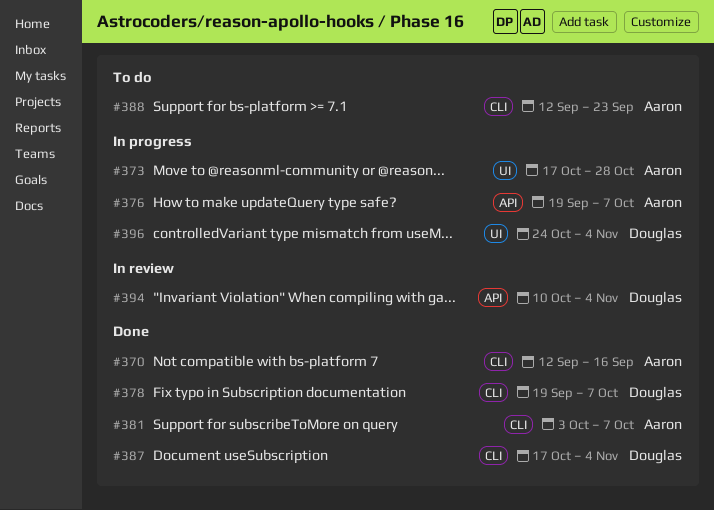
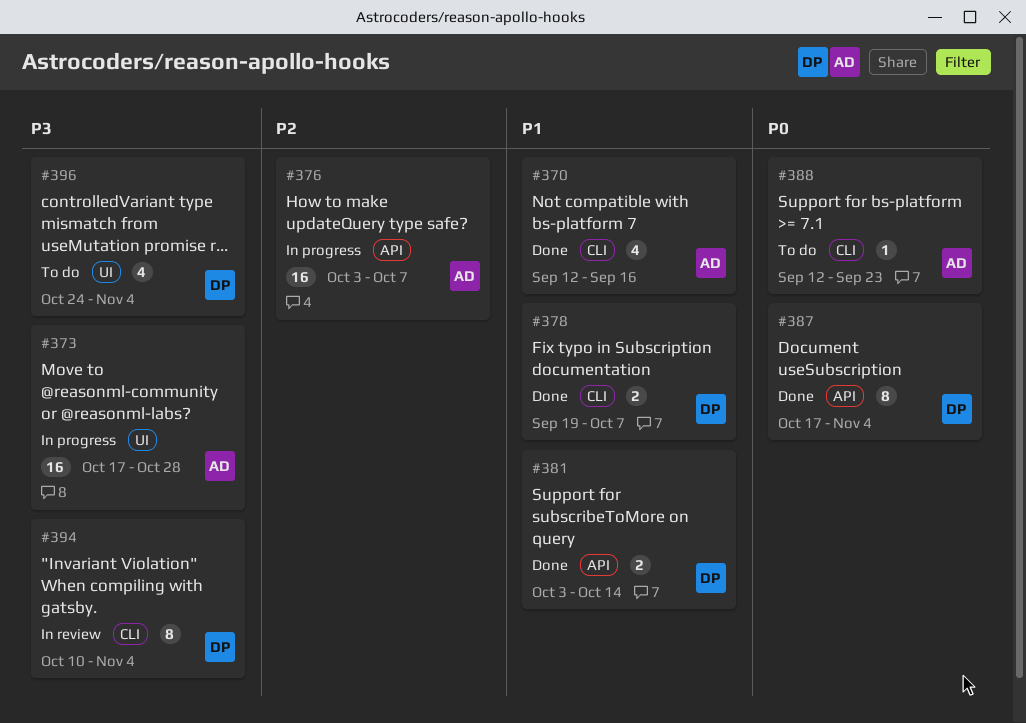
#376, start: Sep 19 -> Oct 3
#381, owner: Aaron -> Douglas
#381, label: CLI -> API
#381, due: Oct 7 -> Oct 14
#387, label: CLI -> API
#394, label: API -> CLI
#396, status: In progress -> To do

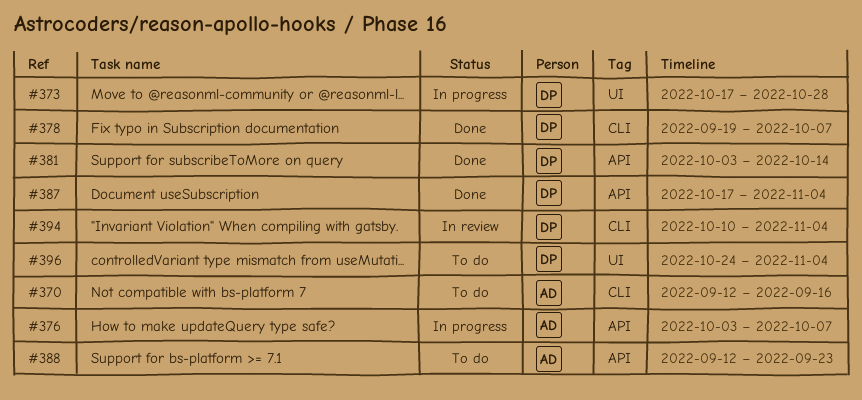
#370, status: Done -> To do
#373, owner: AD -> DP
#388, label: CLI -> API

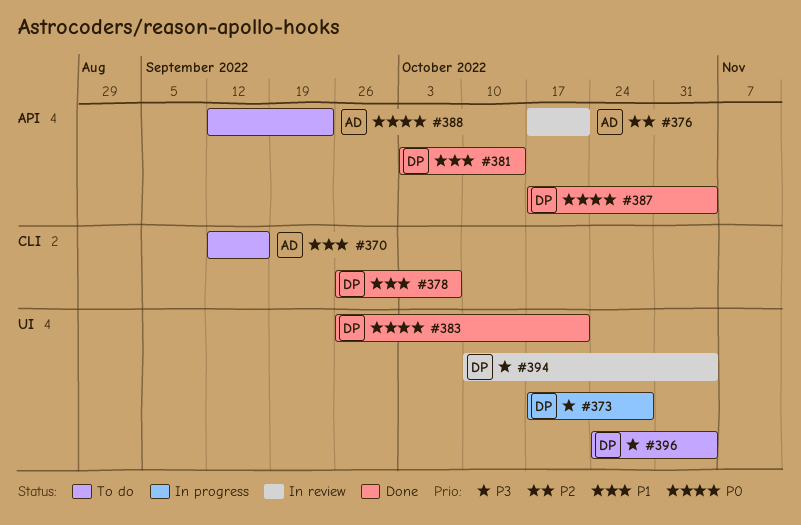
#376, status: In progress -> In review
#376, start: Oct 3 -> Oct 17
#376, due: Oct 7 -> Oct 21
#378, start: Sep 19 -> Sep 26
#383: none -> present
#394, label: CLI -> UI

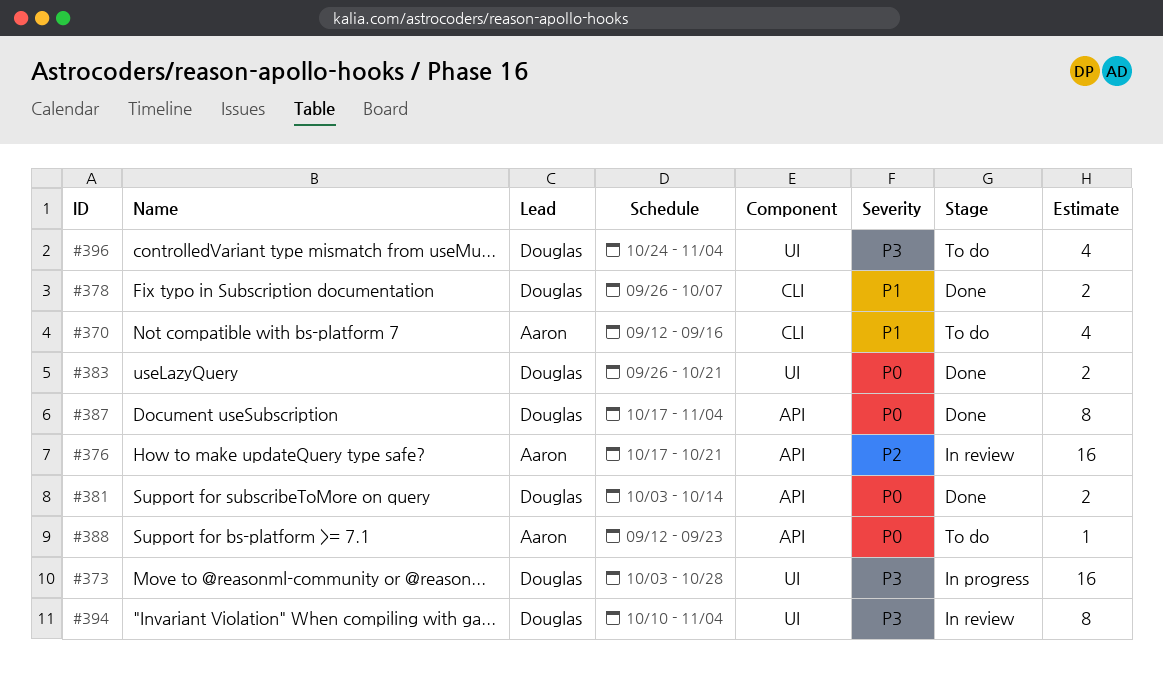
#373, start: Oct 17 -> Oct 3
#381, priority: P1 -> P0

